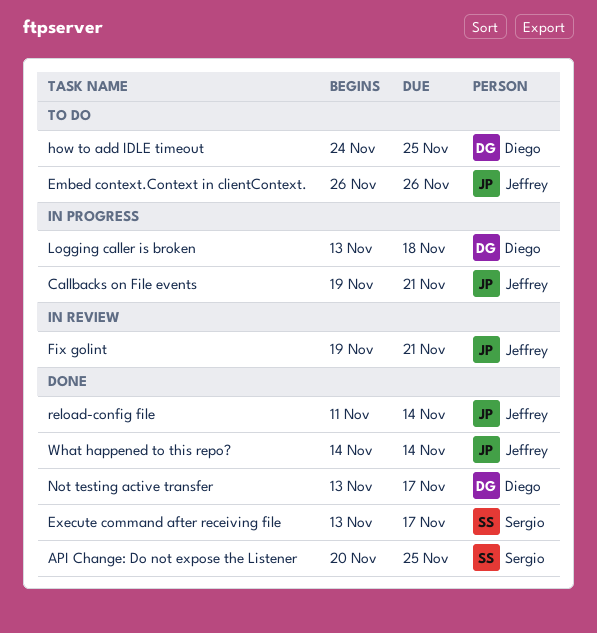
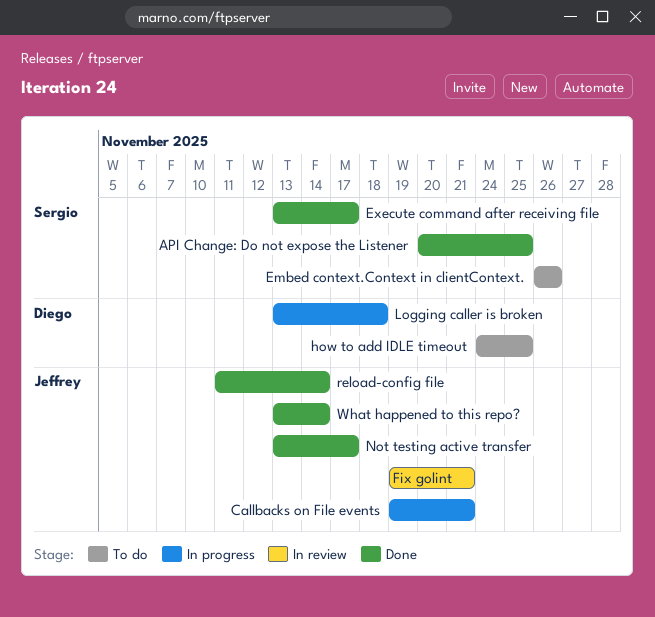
Embed context.Context in clientContext., owner: Jeffrey -> Sergio
Not testing active transfer, owner: Diego -> Jeffrey
What happened to this repo?, start: Nov 14 -> Nov 13

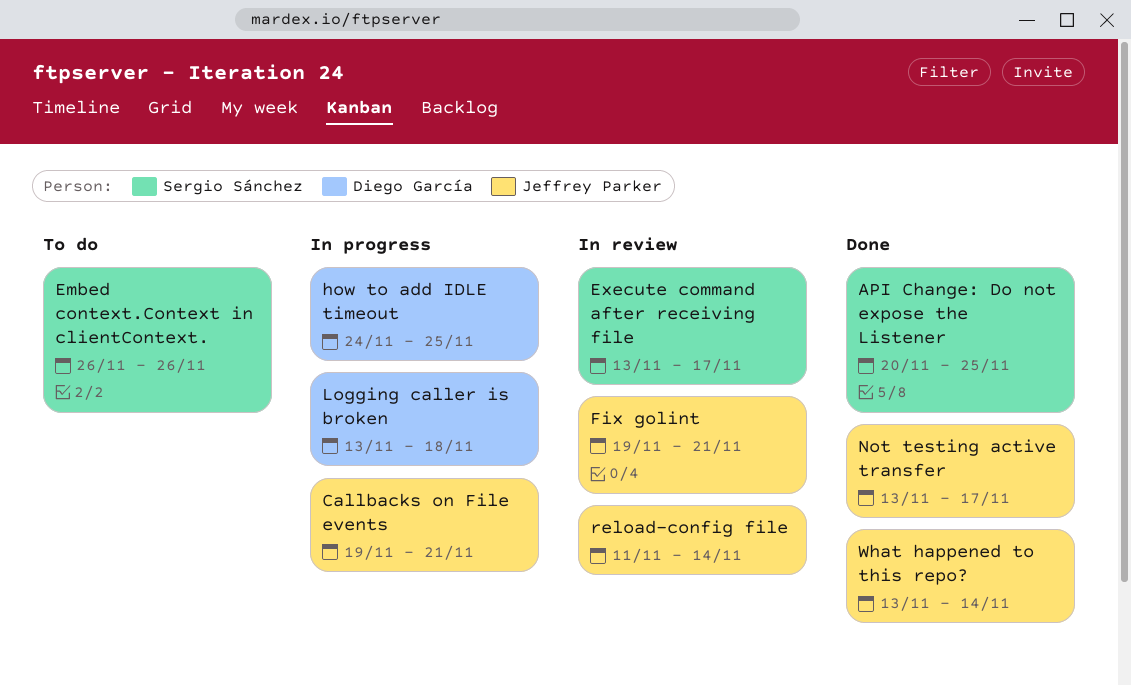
Execute command after receiving file, status: Done -> In review
how to add IDLE timeout, status: To do -> In progress
reload-config file, status: Done -> In review

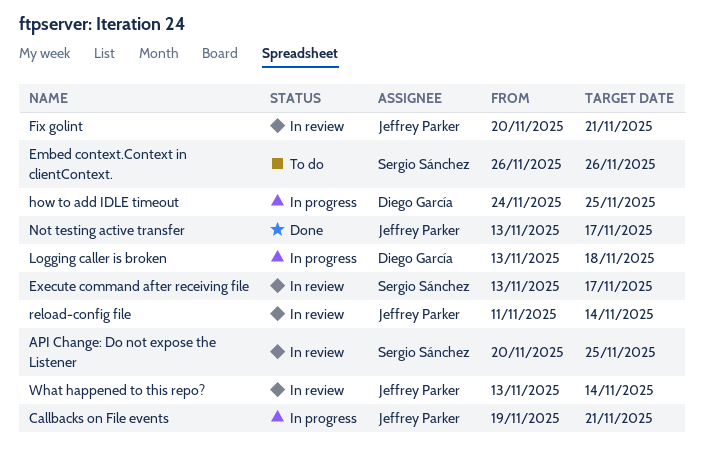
API Change: Do not expose the Listener, status: Done -> In review
Fix golint, start: Nov 19 -> Nov 20
What happened to this repo?, status: Done -> In review

